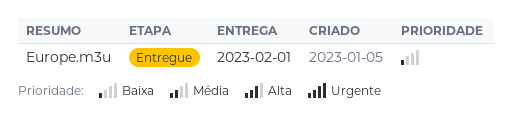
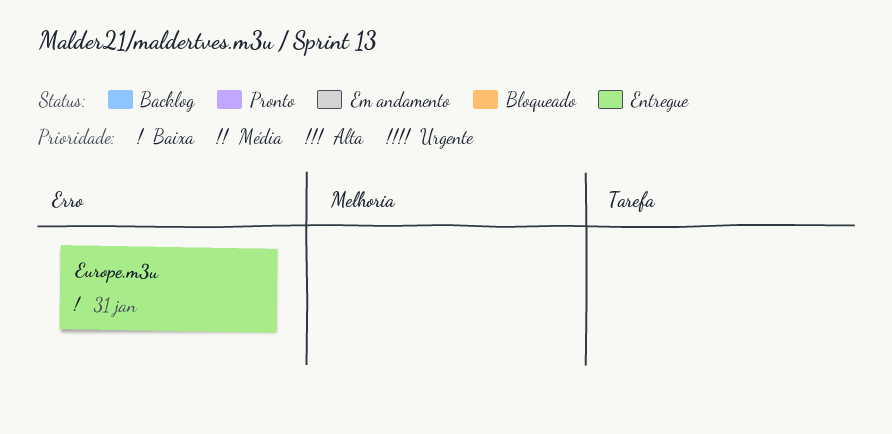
Europe.m3u, due: Feb 1 -> Jan 31

